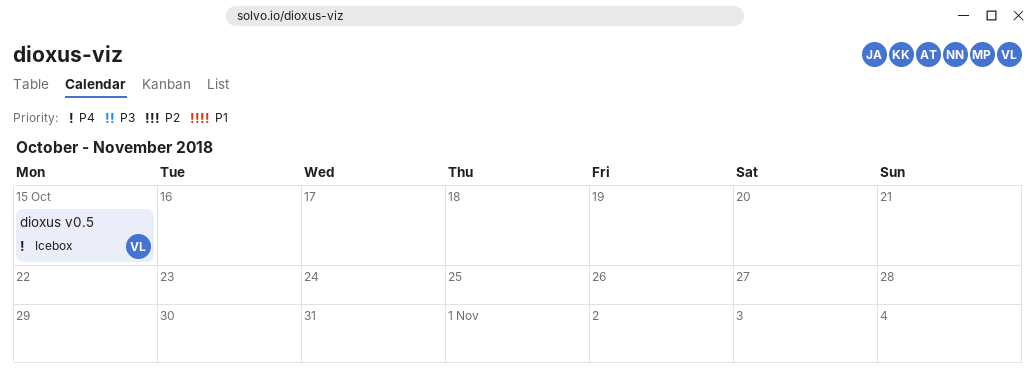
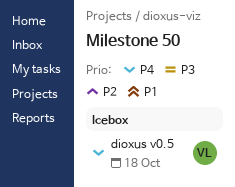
dioxus v0.5, due: Oct 15 -> Oct 18

